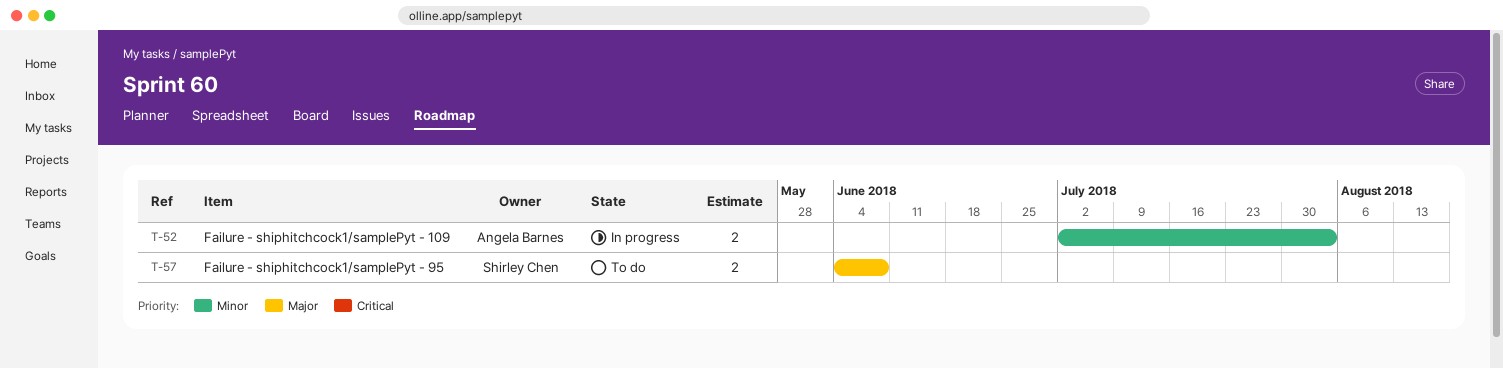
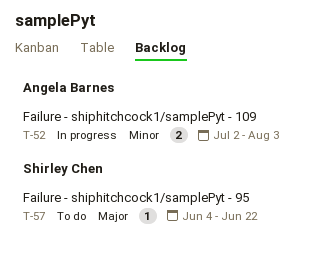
T-57, estimate: 2 -> 1
T-57, due: Jun 8 -> Jun 22

